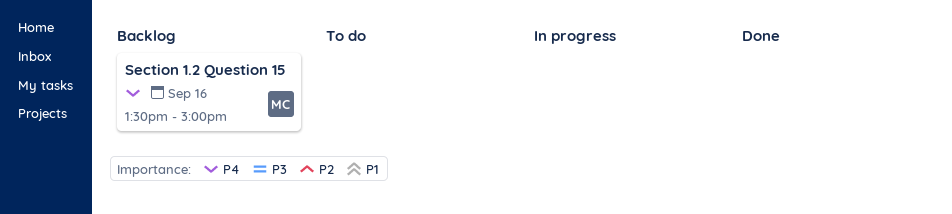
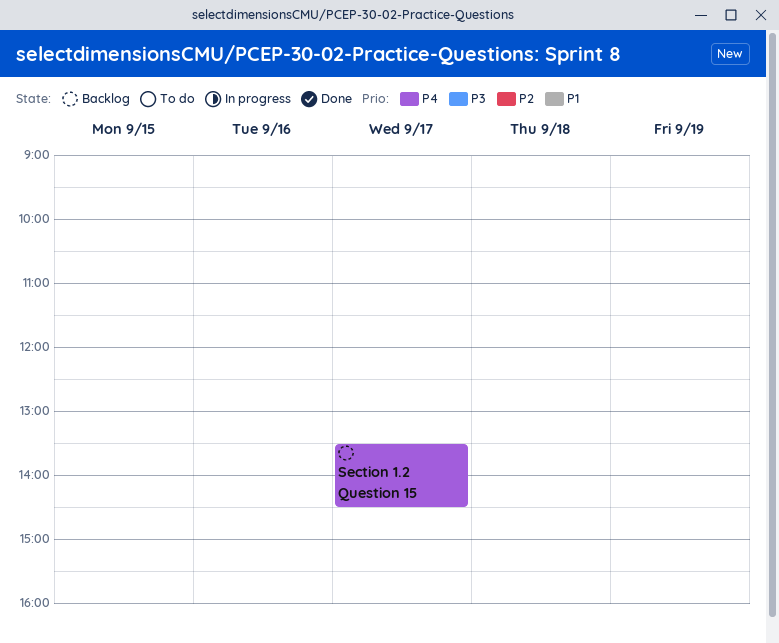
Section 1.2 Question 15, day: Sep 16 -> Sep 17
Section 1.2 Question 15, ends: 15:00 -> 14:30

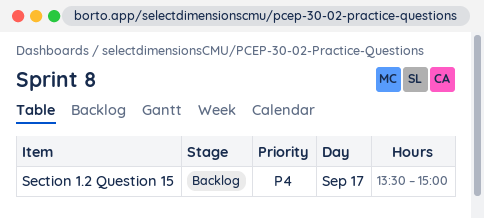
Section 1.2 Question 15, ends: 14:30 -> 15:00

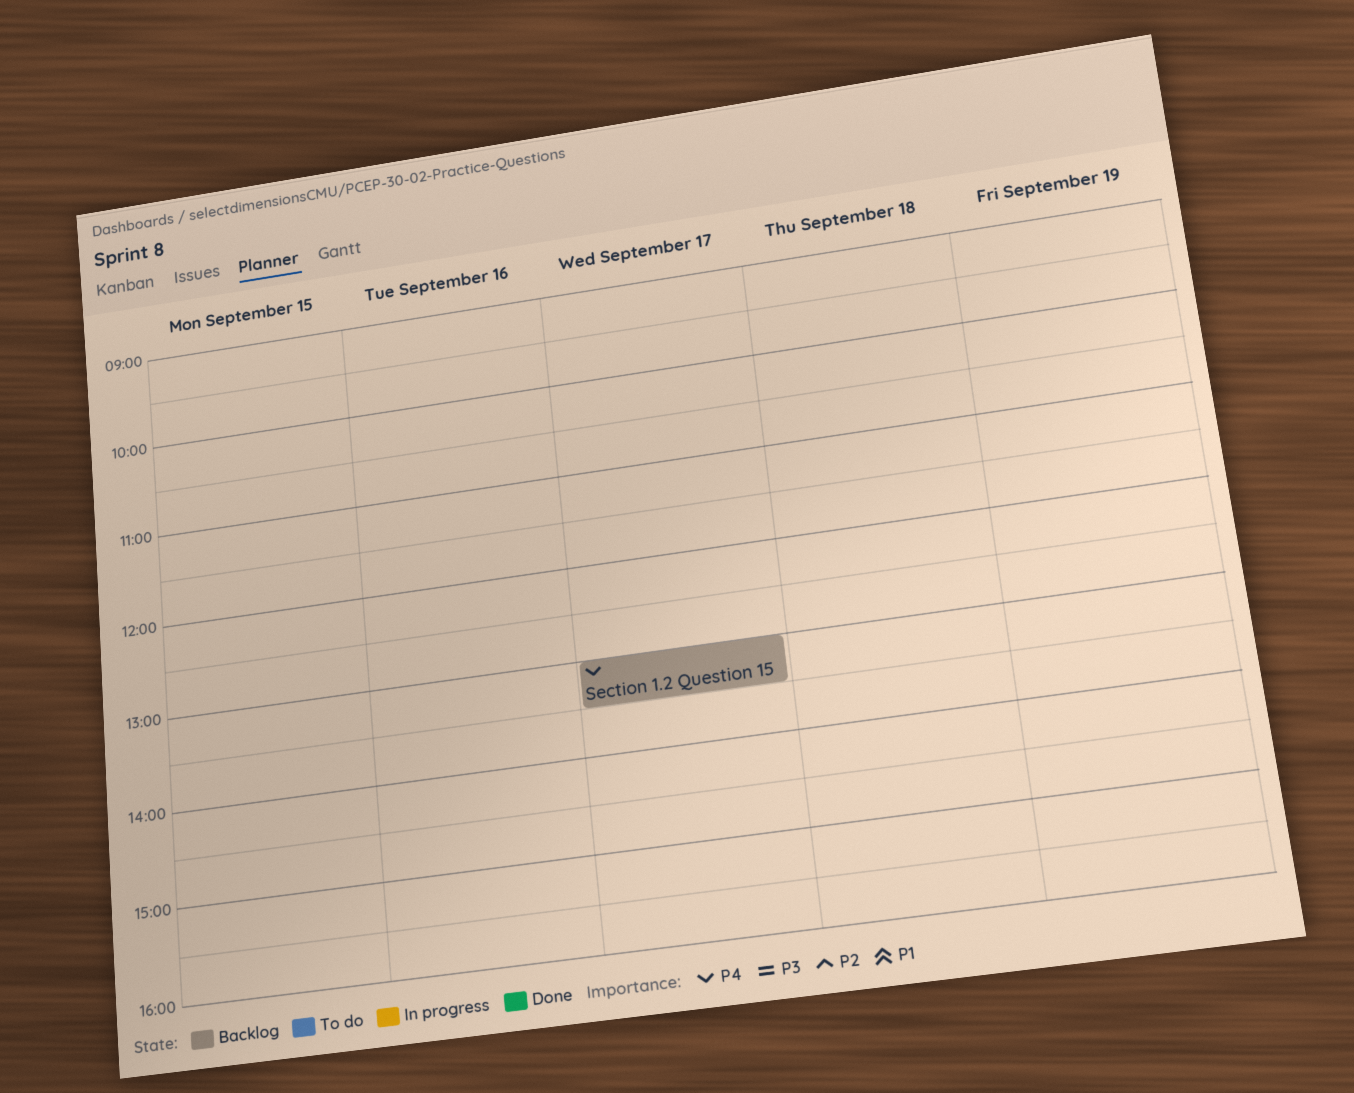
Section 1.2 Question 15, begins: 13:30 -> 13:00
Section 1.2 Question 15, ends: 15:00 -> 13:30

